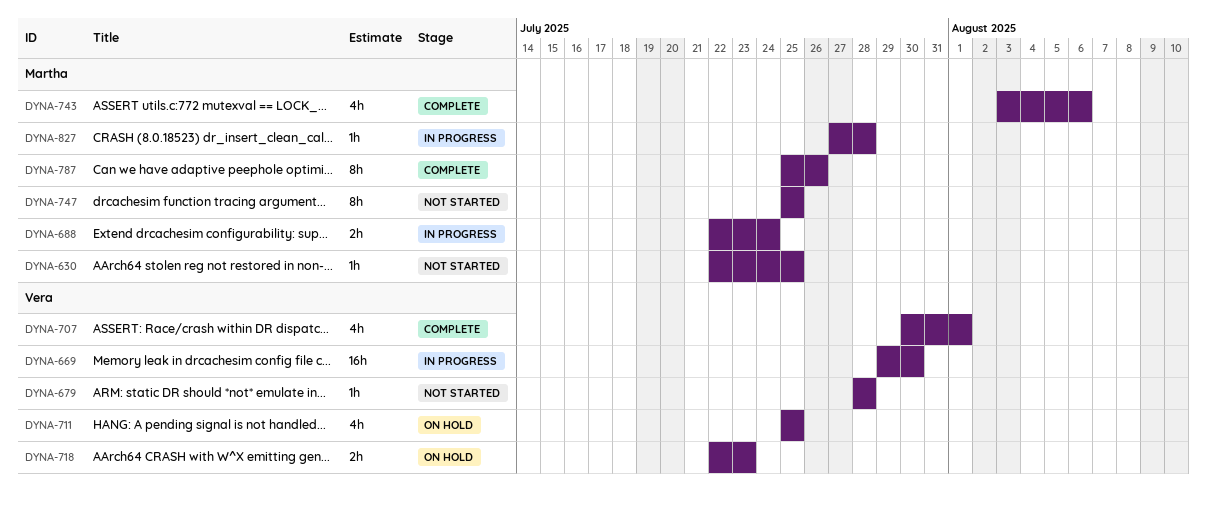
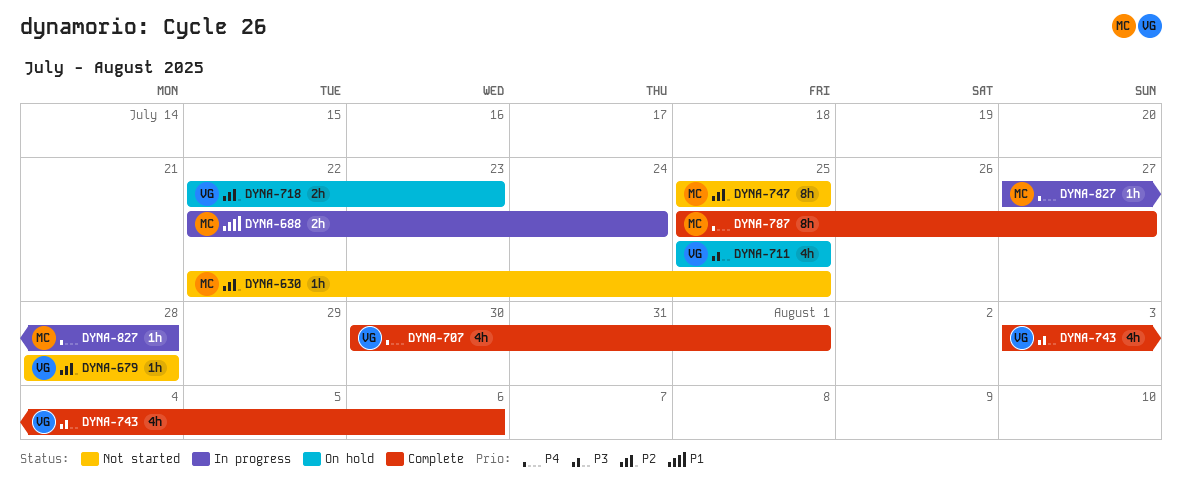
DYNA-669: present -> none
DYNA-743, owner: Martha -> Vera
DYNA-787, due: Jul 26 -> Jul 27

